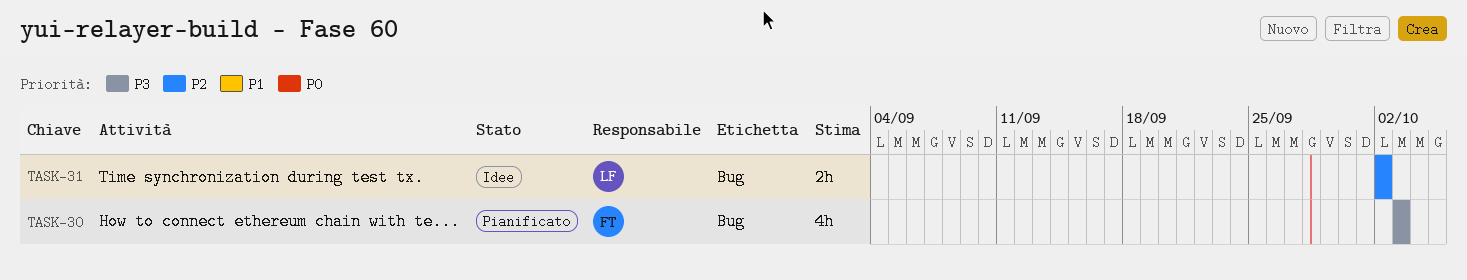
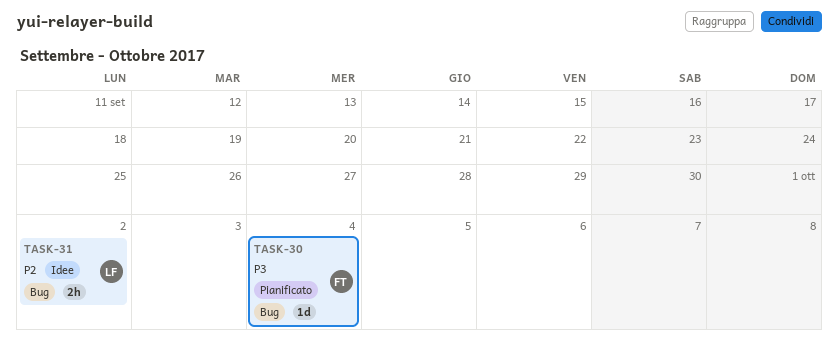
TASK-30, estimate: 4h -> 1d
TASK-30, due: Oct 3 -> Oct 4

